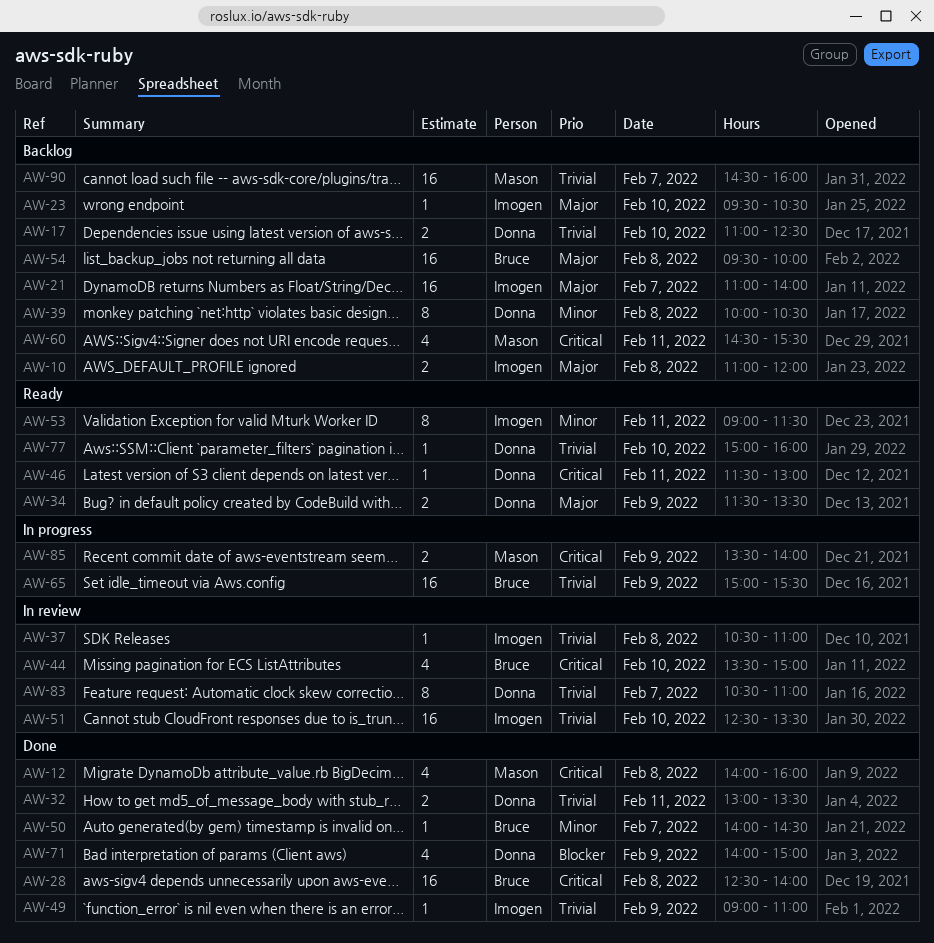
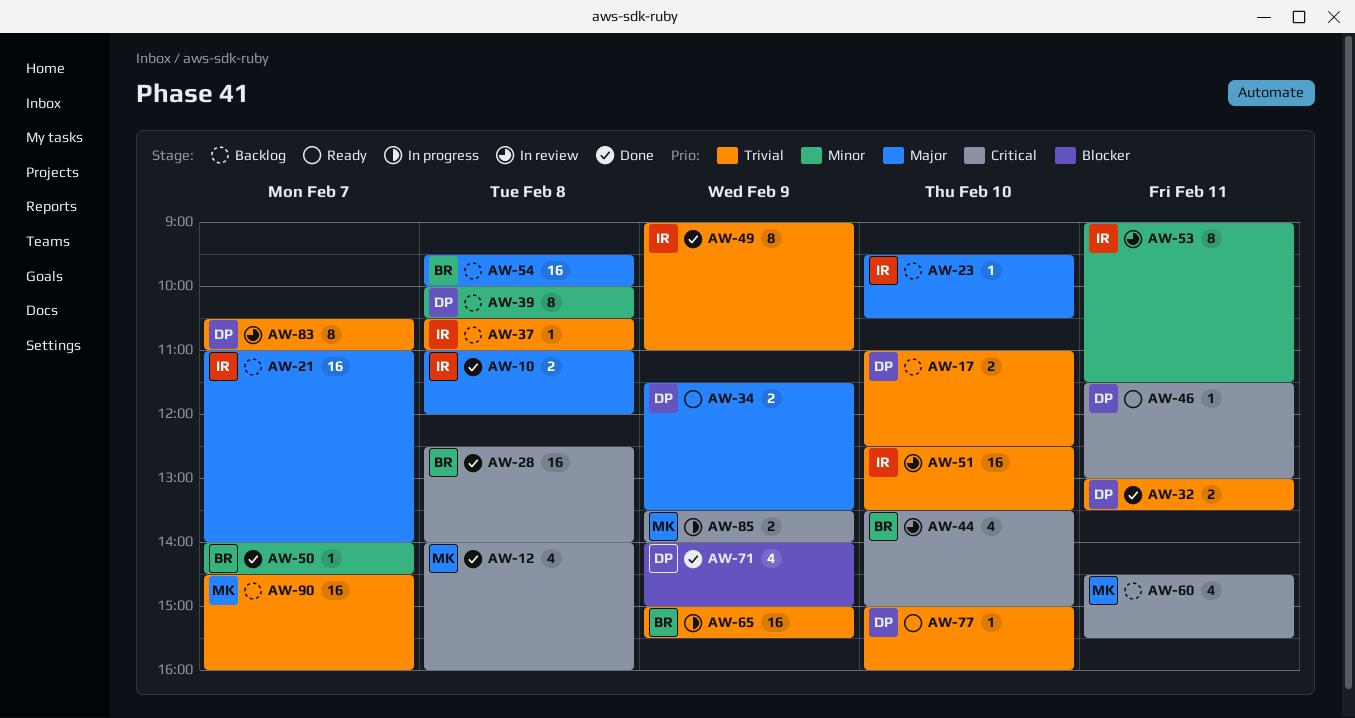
AW-10, status: Backlog -> Done
AW-37, status: In review -> Backlog
AW-49, estimate: 1 -> 8
AW-53, status: Ready -> In review

